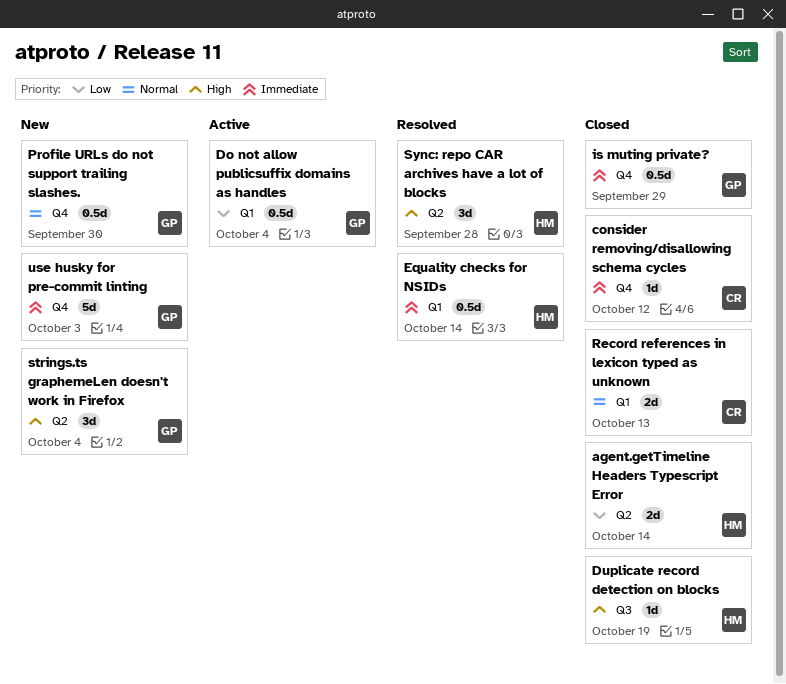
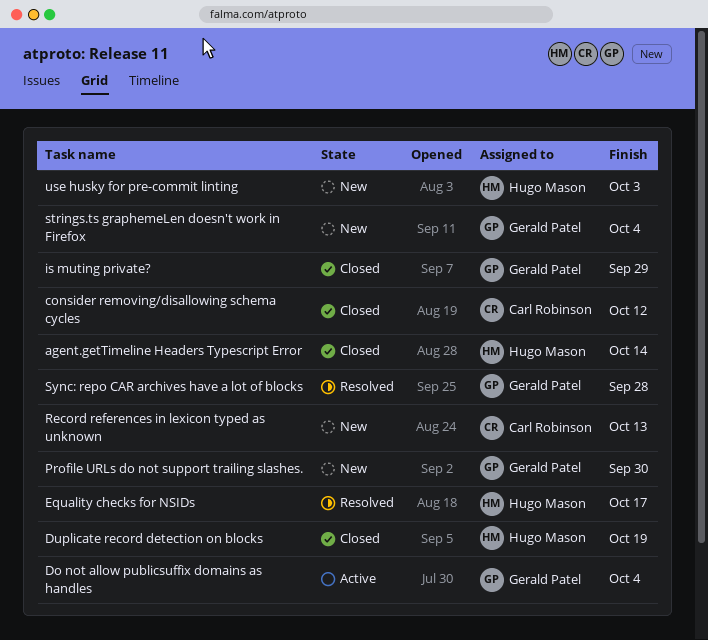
Equality checks for NSIDs, due: Oct 14 -> Oct 17
Record references in lexicon typed as unknown, status: Closed -> New
Sync: repo CAR archives have a lot of blocks, owner: Hugo Mason -> Gerald Patel
use husky for pre-commit linting, owner: Gerald Patel -> Hugo Mason

